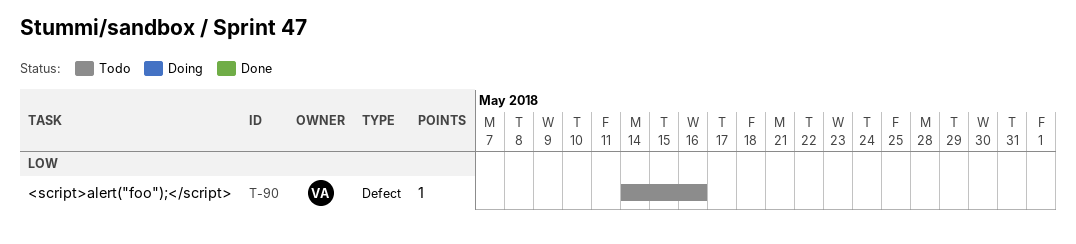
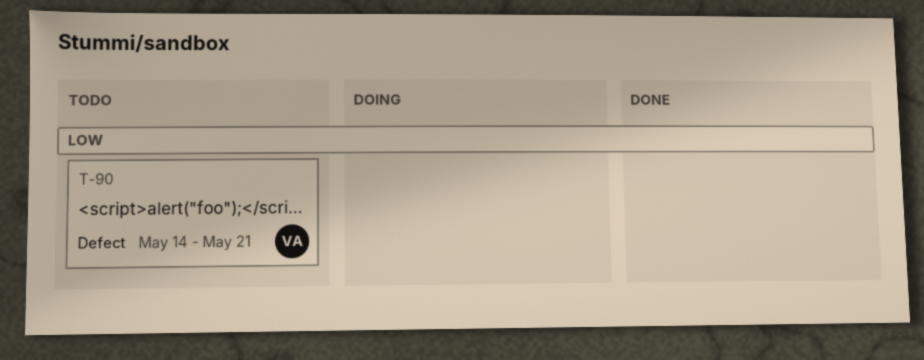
T-90, due: May 16 -> May 21

